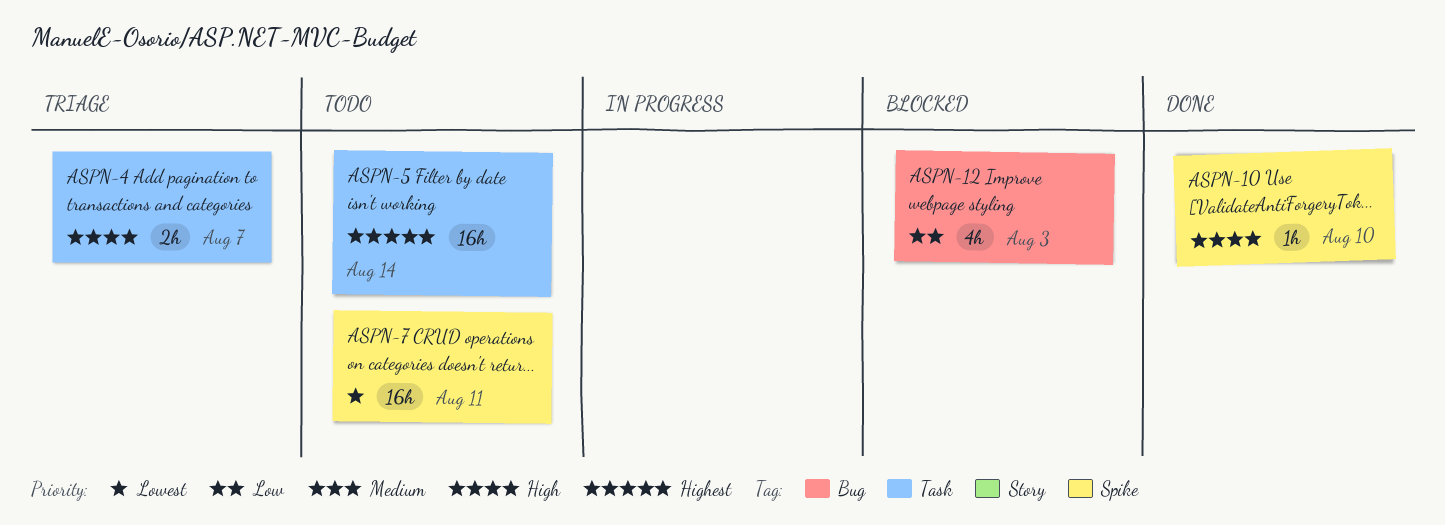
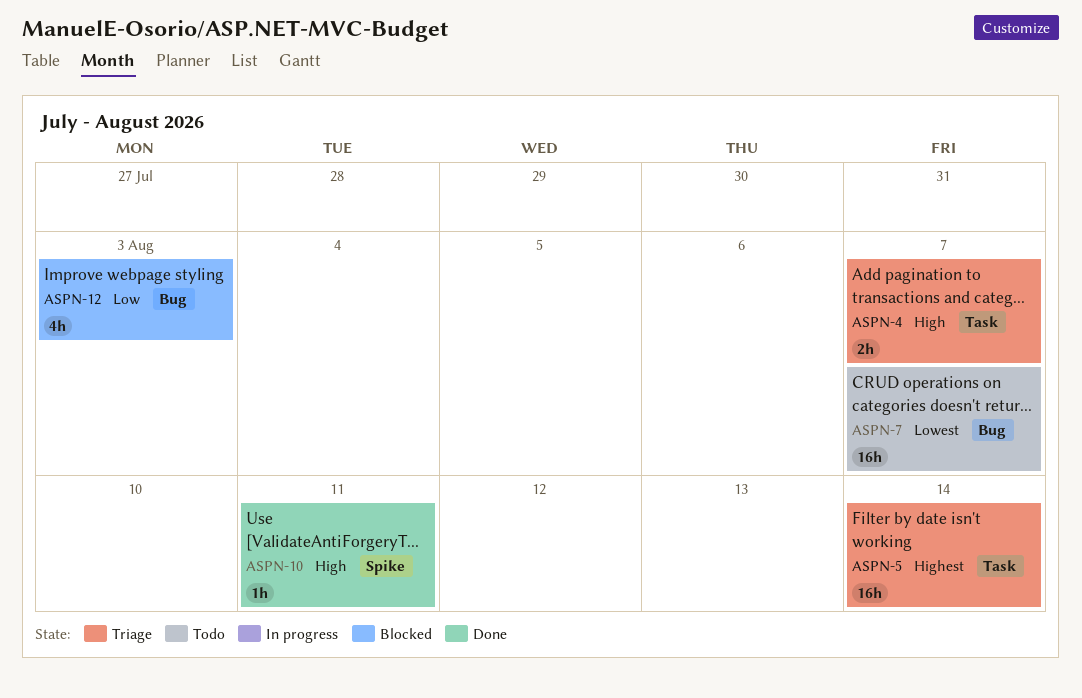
ASPN-5, status: Todo -> Triage
ASPN-7, label: Spike -> Bug
ASPN-7, due: Aug 11 -> Aug 7
ASPN-10, due: Aug 10 -> Aug 11

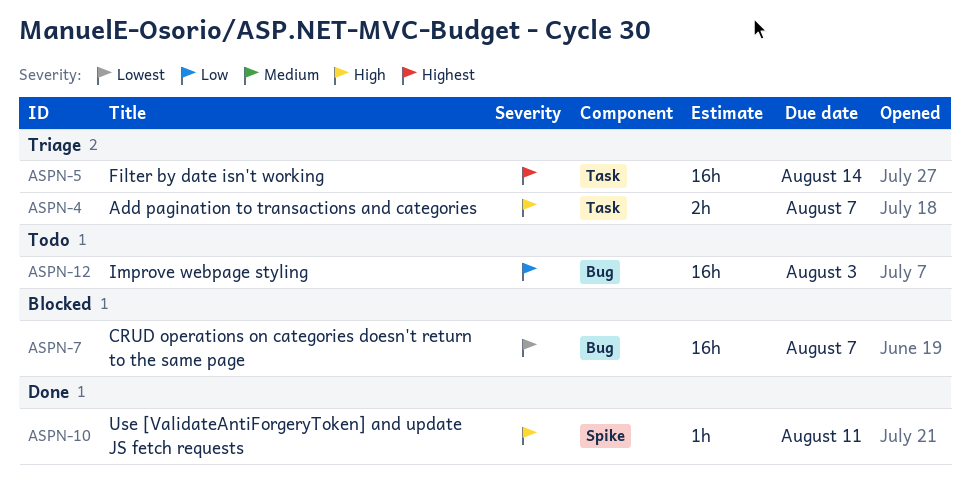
ASPN-7, status: Todo -> Blocked
ASPN-12, status: Blocked -> Todo
ASPN-12, estimate: 4h -> 16h

